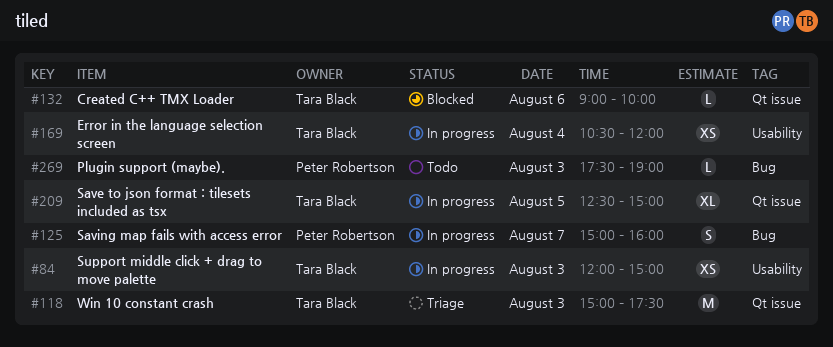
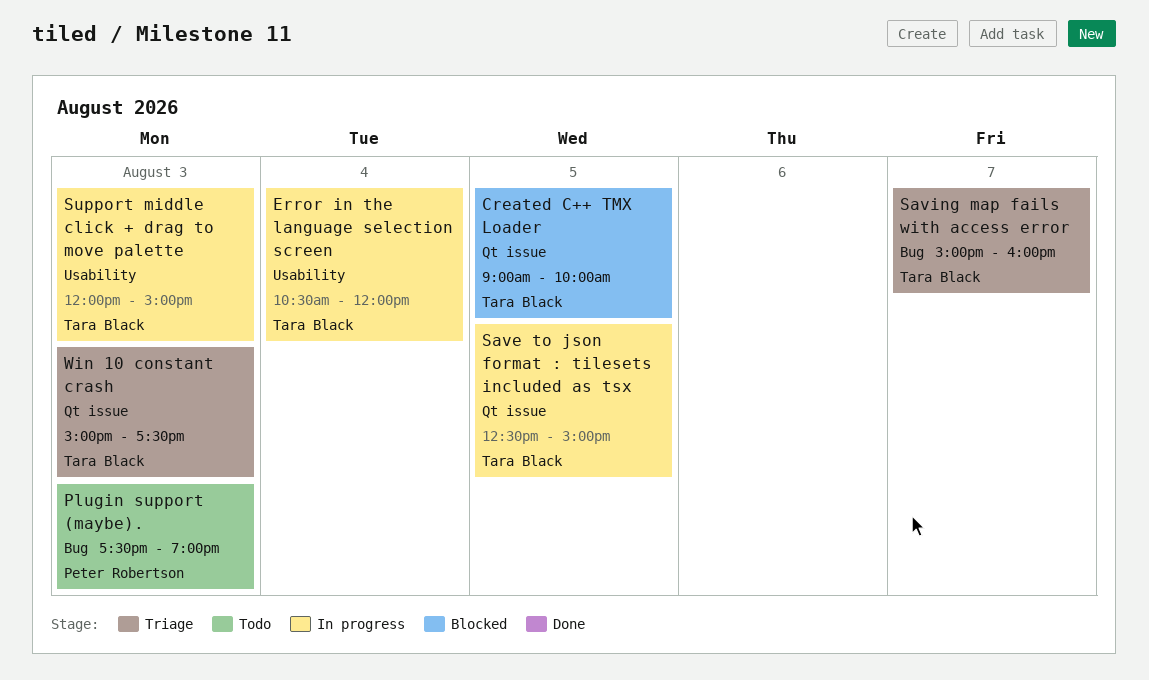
Created C++ TMX Loader, day: Aug 6 -> Aug 5
Saving map fails with access error, status: In progress -> Triage
Saving map fails with access error, owner: Peter Robertson -> Tara Black

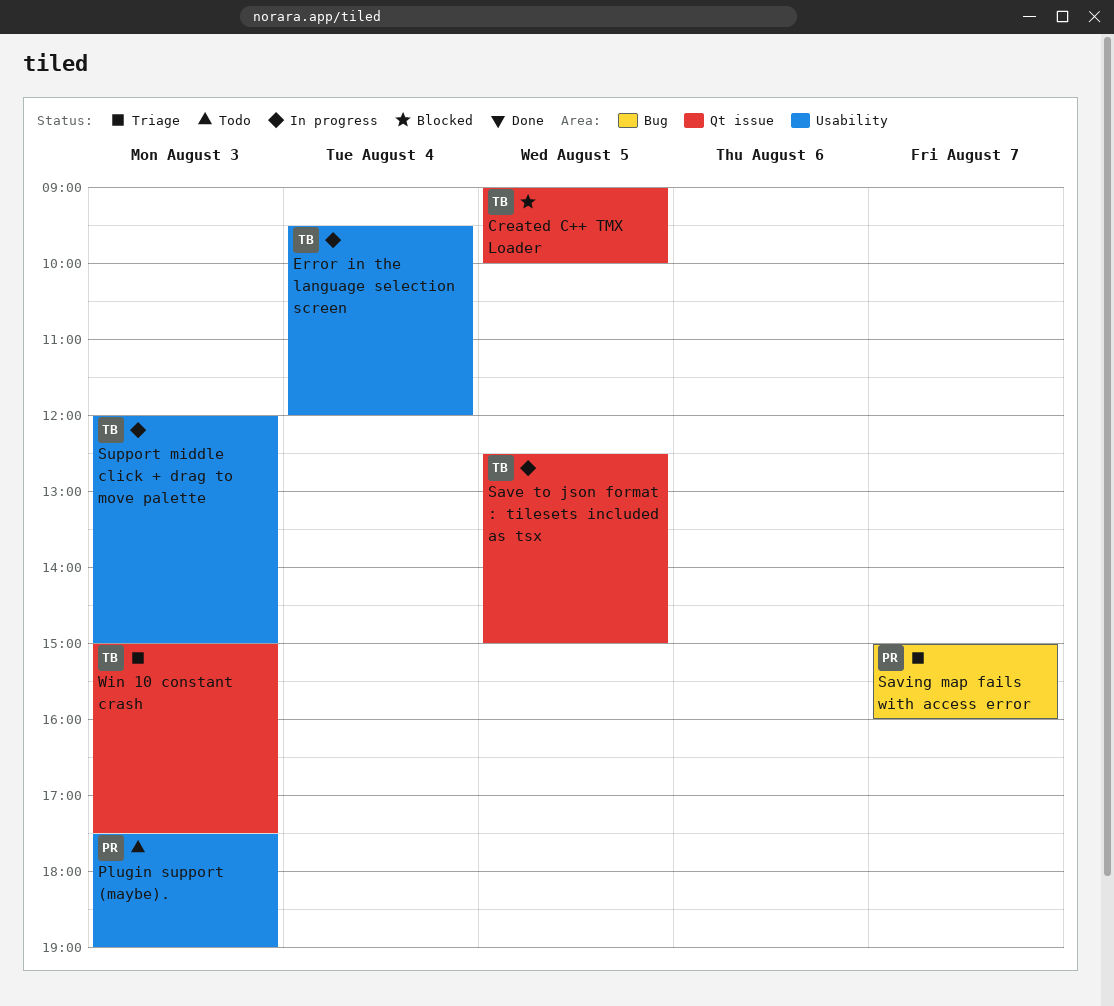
Error in the language selection screen, begins: 10:30 -> 09:30
Plugin support (maybe)., label: Bug -> Usability
Saving map fails with access error, owner: Tara Black -> Peter Robertson

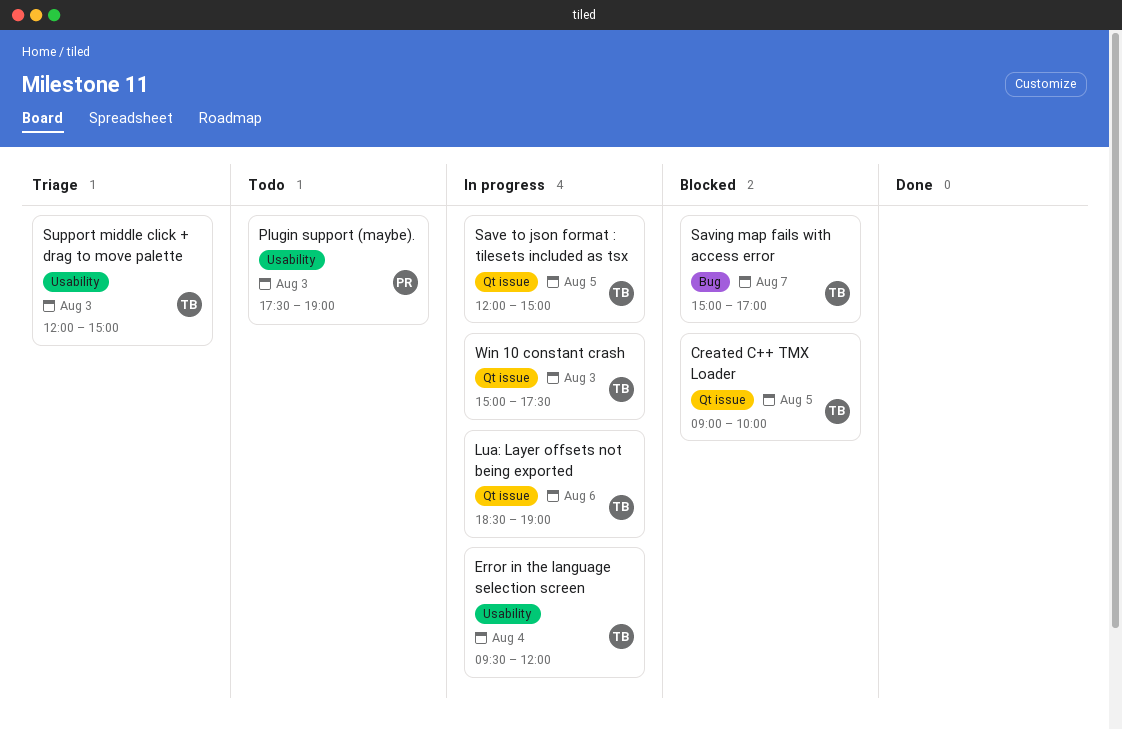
Lua: Layer offsets not being exported: none -> present
Save to json format : tilesets included as tsx, begins: 12:30 -> 12:00
Saving map fails with access error, status: Triage -> Blocked
Saving map fails with access error, owner: PR -> TB
Saving map fails with access error, ends: 16:00 -> 17:00
Support middle click + drag to move palette, status: In progress -> Triage
Win 10 constant crash, status: Triage -> In progress

